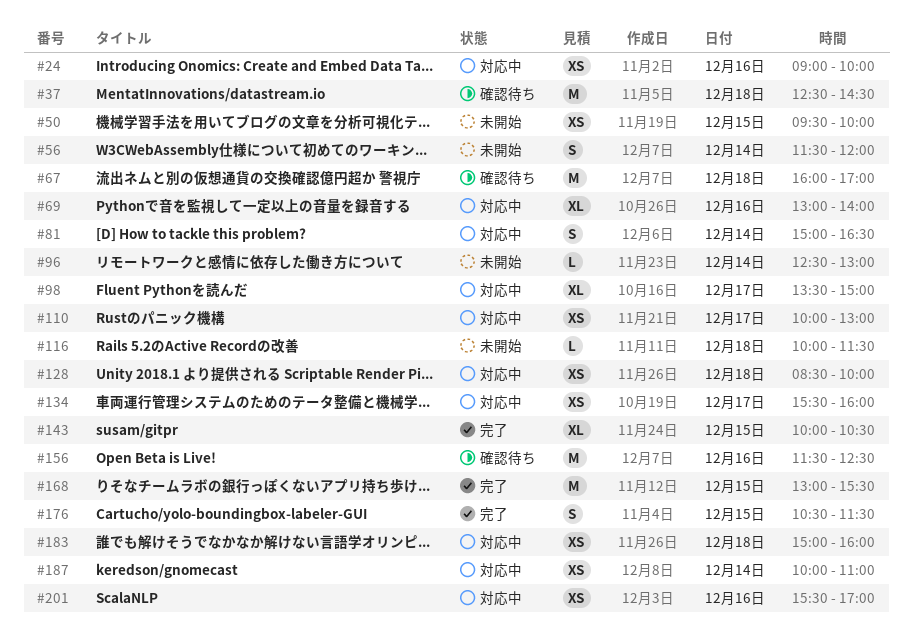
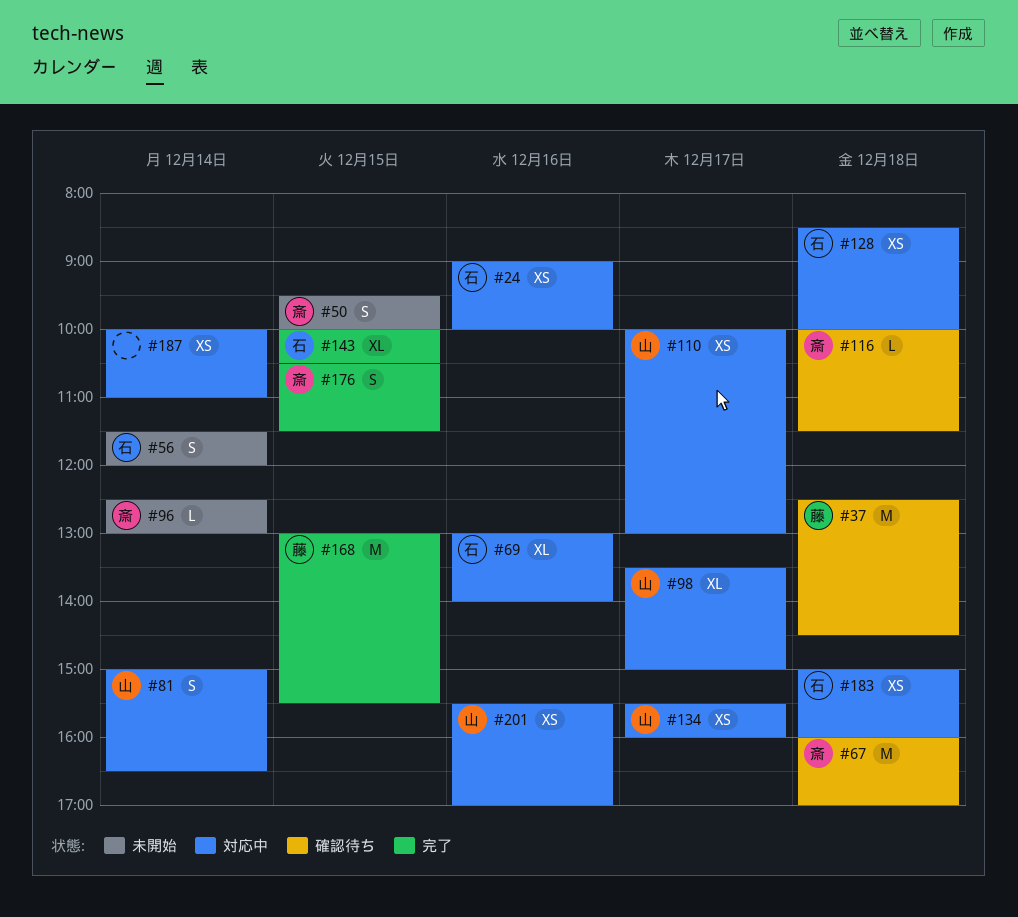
#50, estimate: XS -> S
#116, status: 未開始 -> 確認待ち
#156: present -> none

